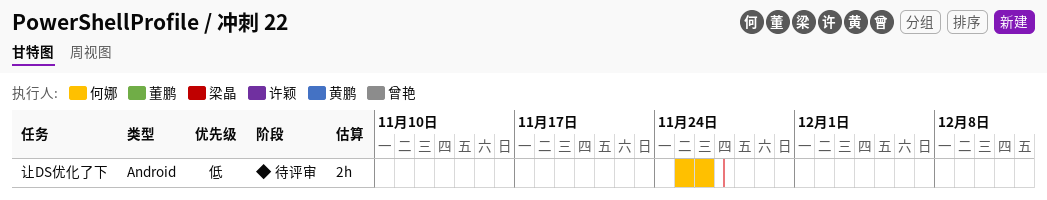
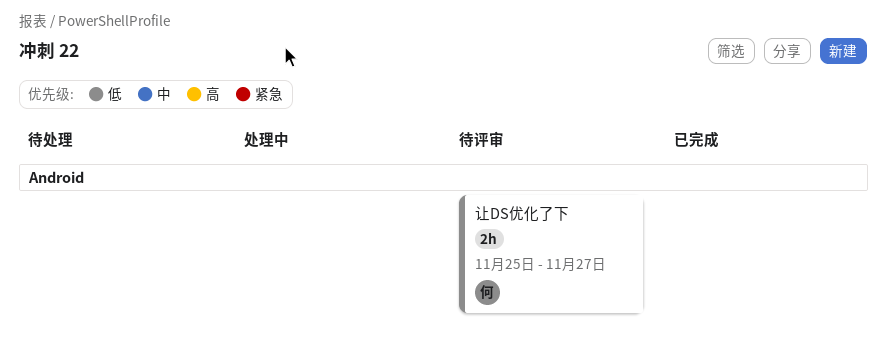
让DS优化了下, due: Nov 26 -> Nov 27

